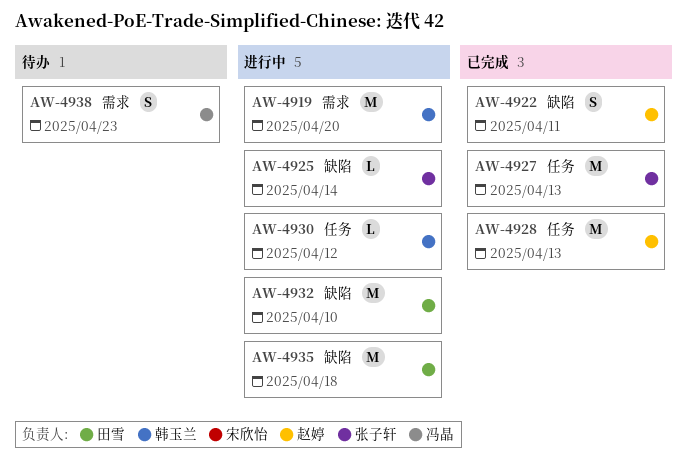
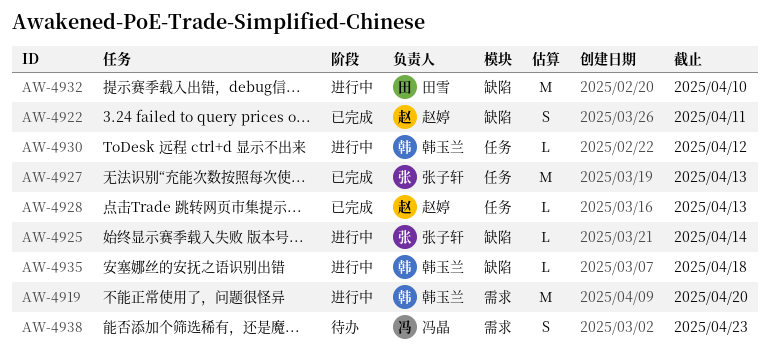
AW-4928, estimate: M -> L
AW-4935, owner: 田雪 -> 韩玉兰
AW-4935, estimate: M -> L

